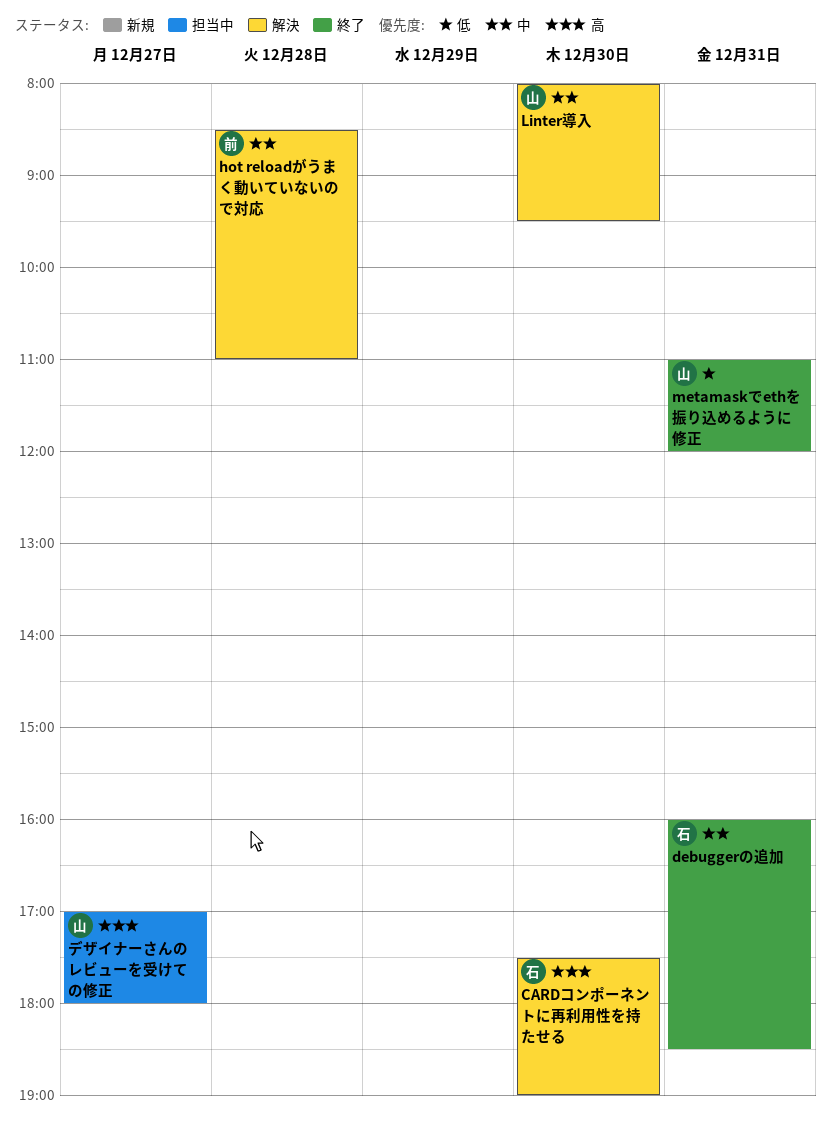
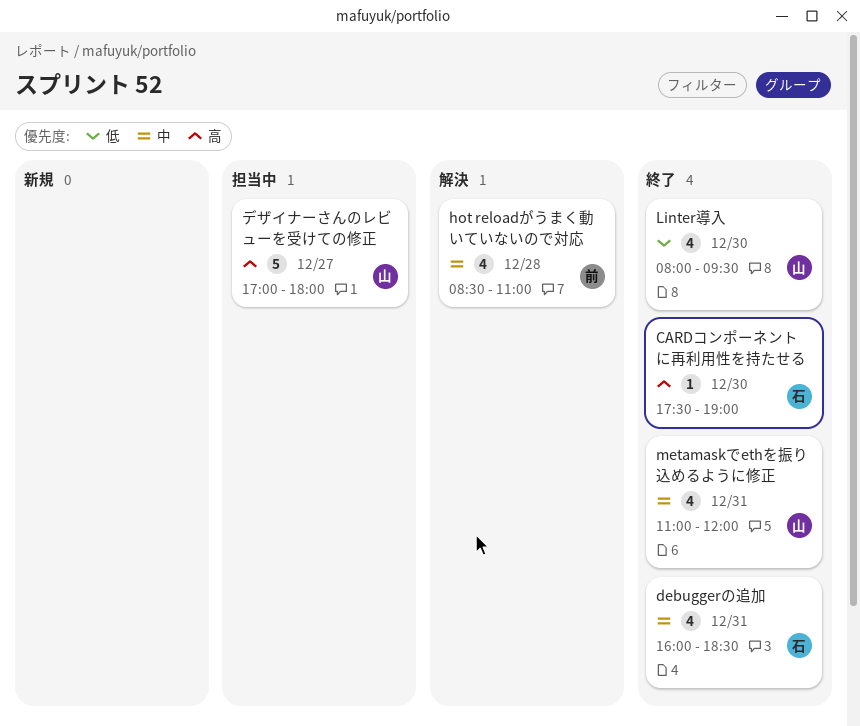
CARDコンポーネントに再利用性を持たせる, status: 解決 -> 終了
Linter導入, status: 解決 -> 終了
Linter導入, priority: 中 -> 低
metamaskでethを振り込めるように修正, priority: 低 -> 中

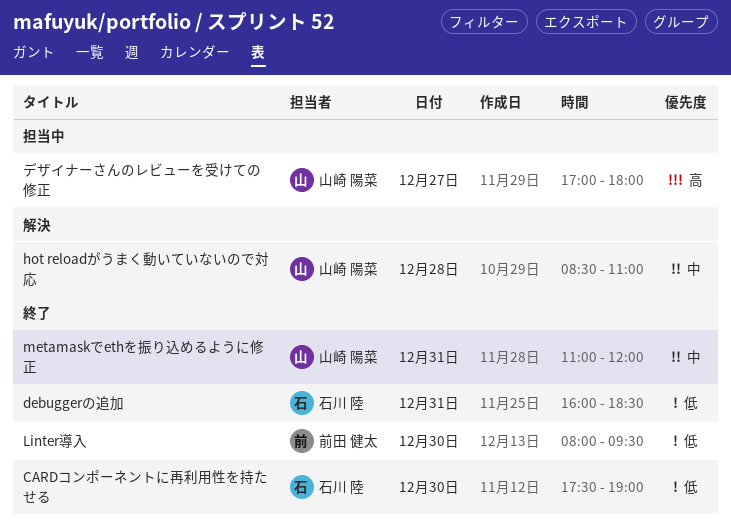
CARDコンポーネントに再利用性を持たせる, priority: 高 -> 低
debuggerの追加, priority: 中 -> 低
hot reloadがうまく動いていないので対応, owner: 前田 健太 -> 山崎 陽菜
Linter導入, owner: 山崎 陽菜 -> 前田 健太

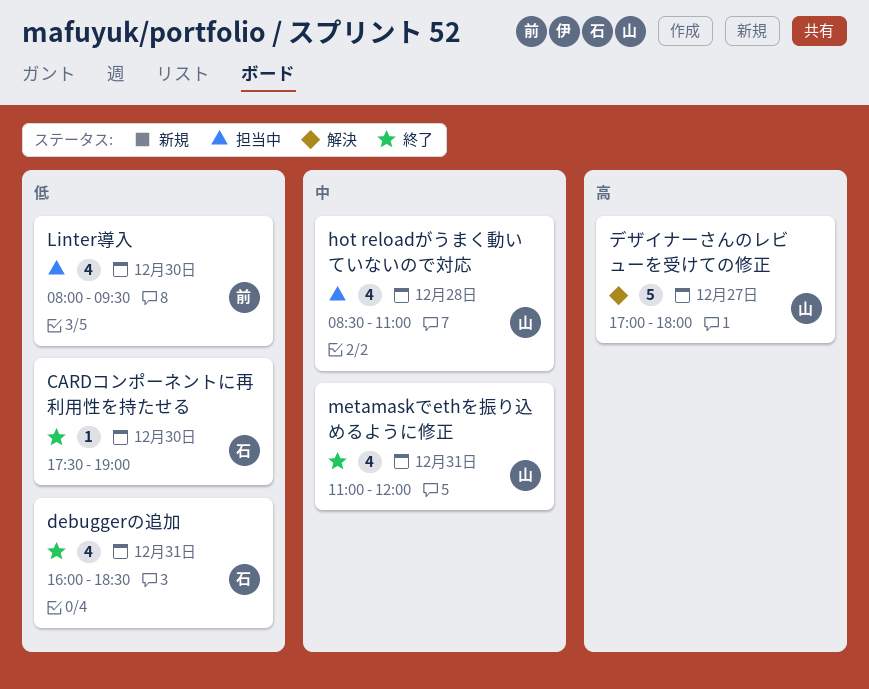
hot reloadがうまく動いていないので対応, status: 解決 -> 担当中
Linter導入, status: 終了 -> 担当中
デザイナーさんのレビューを受けての修正, status: 担当中 -> 解決

